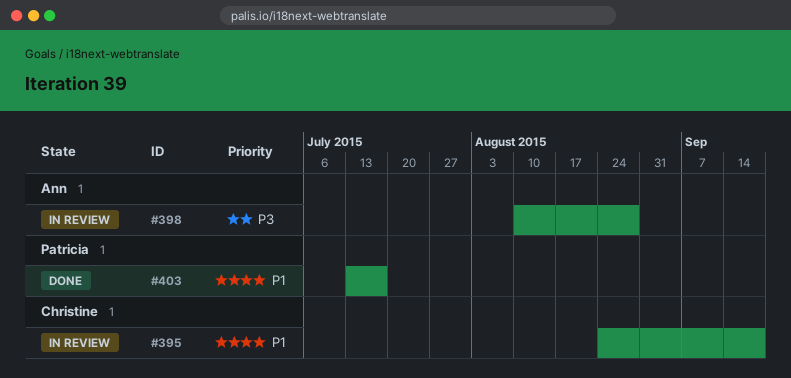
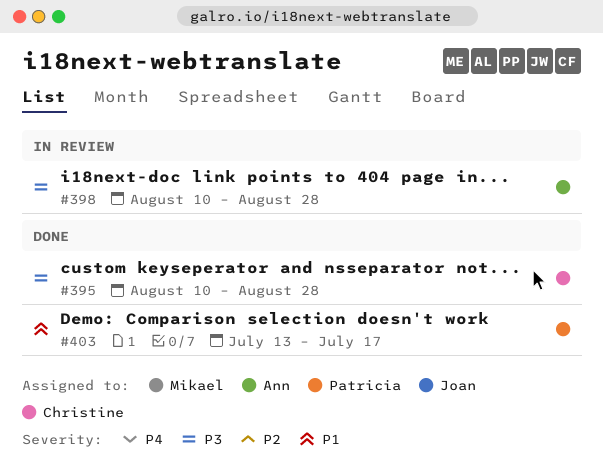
#395, status: In review -> Done
#395, priority: P1 -> P3
#395, start: Aug 24 -> Aug 10
#395, due: Sep 18 -> Aug 28

